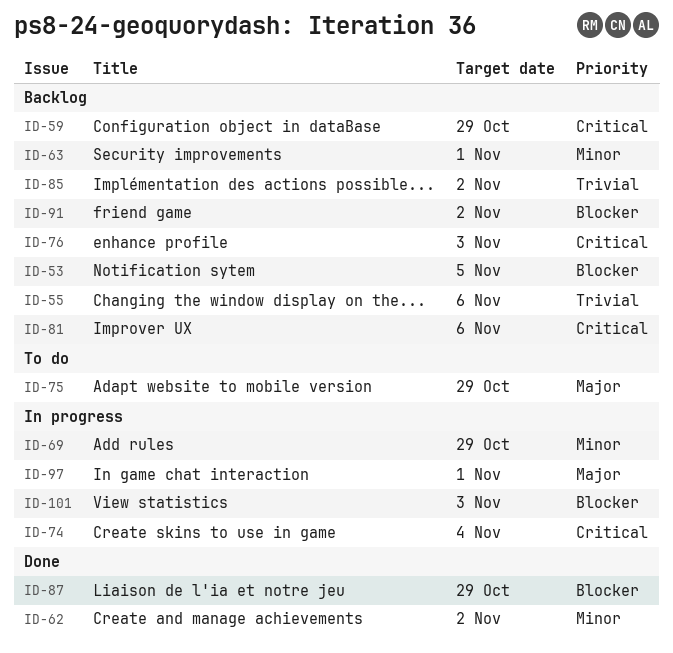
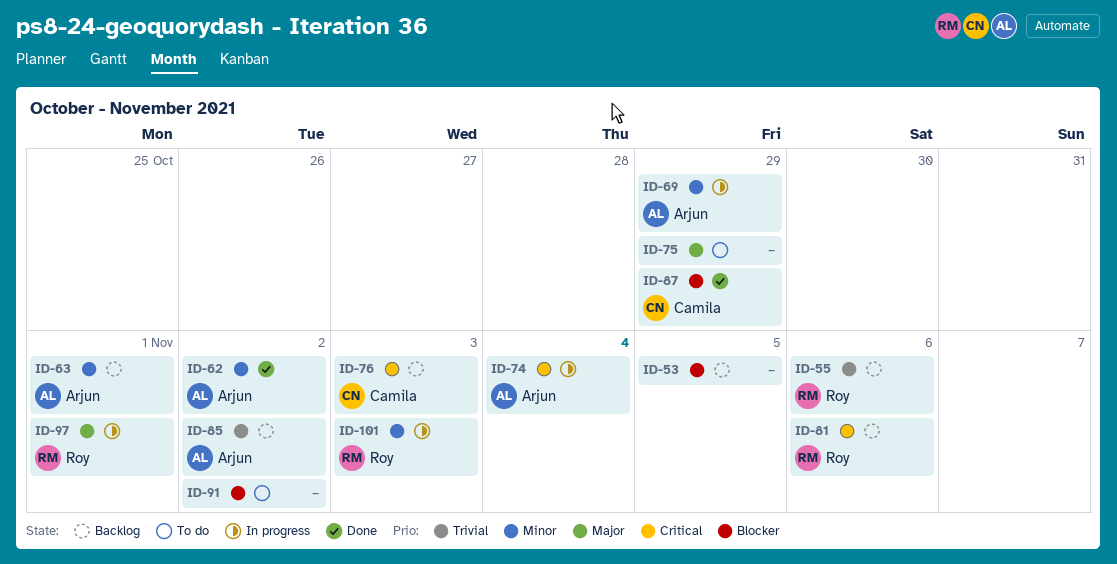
ID-59: present -> none
ID-91, status: Backlog -> To do
ID-101, priority: Blocker -> Minor

